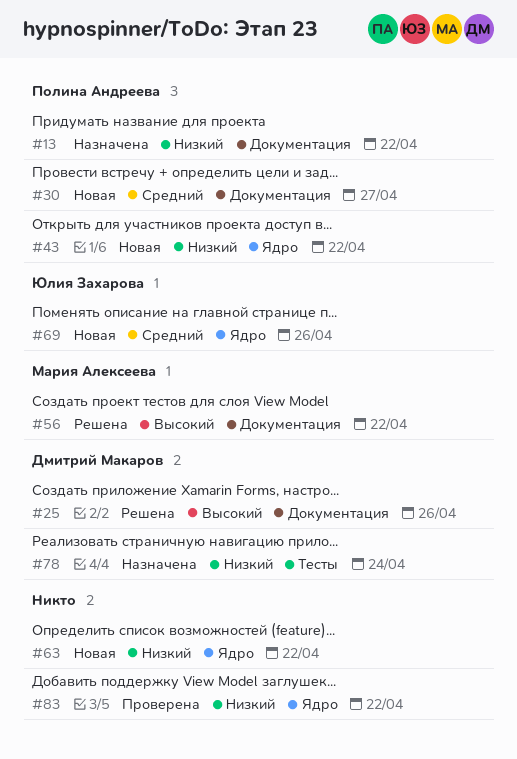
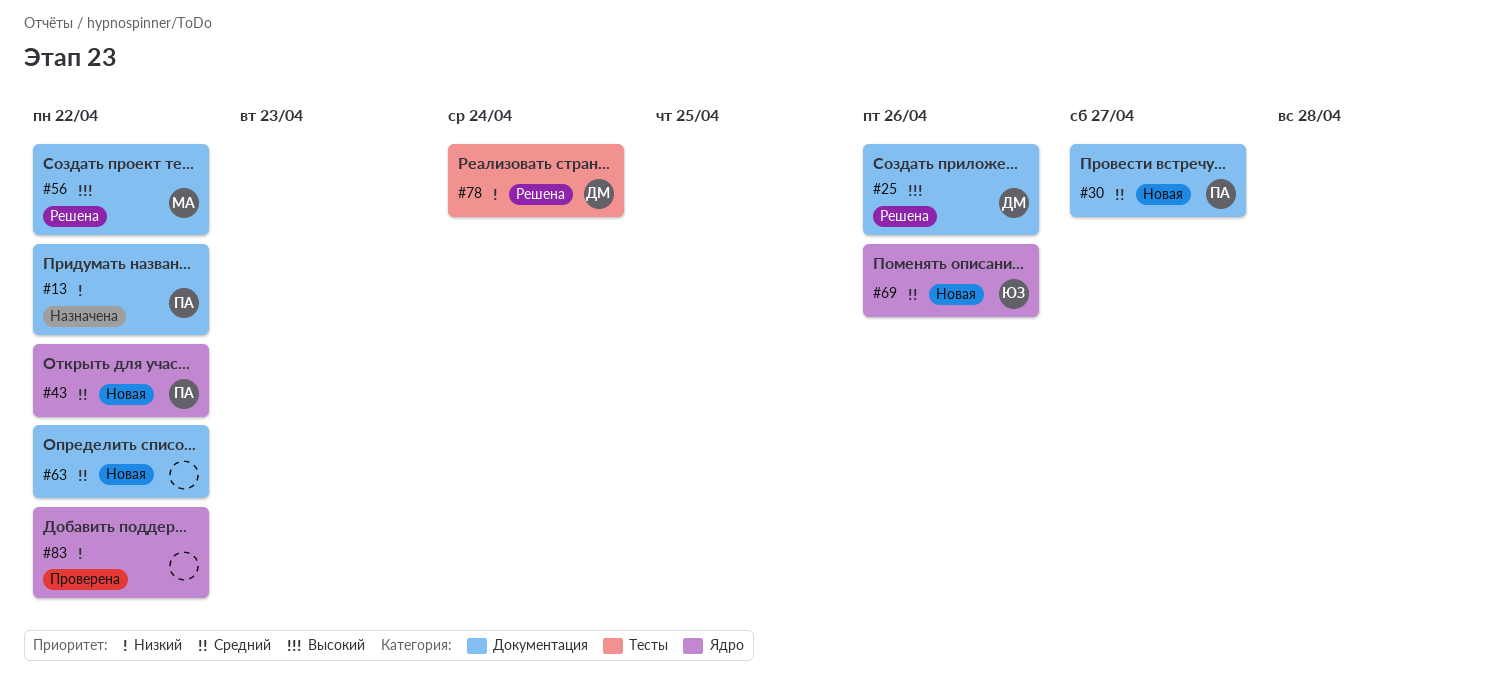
#43, priority: Низкий -> Средний
#63, priority: Низкий -> Средний
#63, label: Ядро -> Документация
#78, status: Назначена -> Решена

